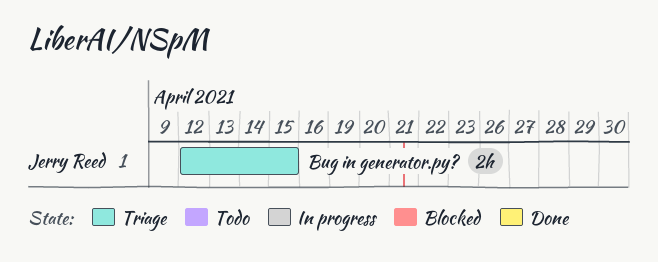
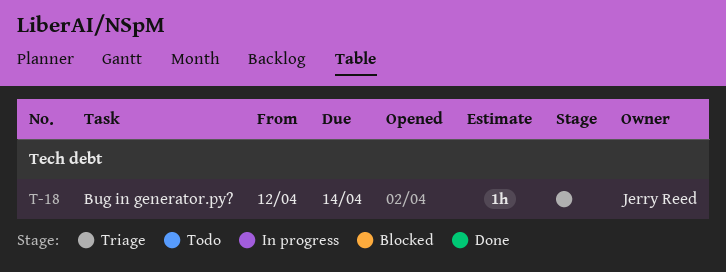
Bug in generator.py?, estimate: 2h -> 1h
Bug in generator.py?, due: Apr 15 -> Apr 14

